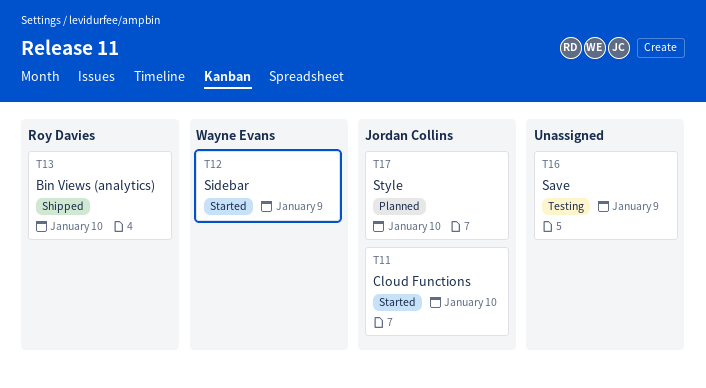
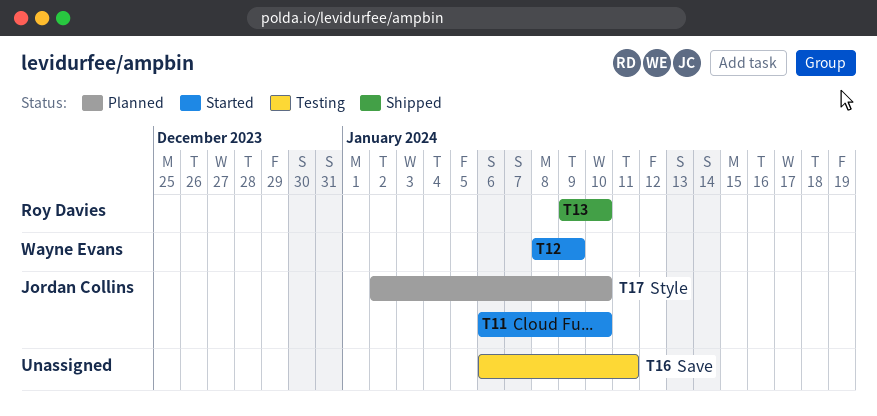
T16, due: Jan 9 -> Jan 11

